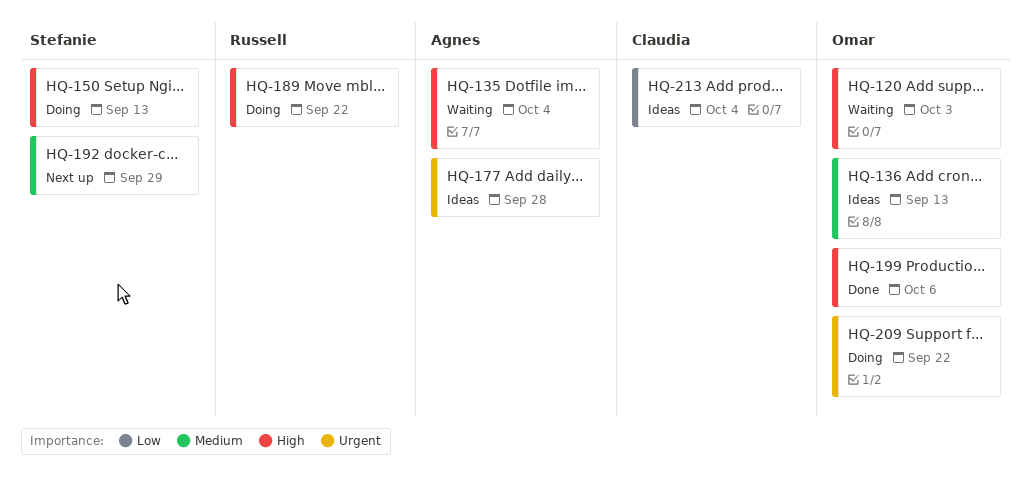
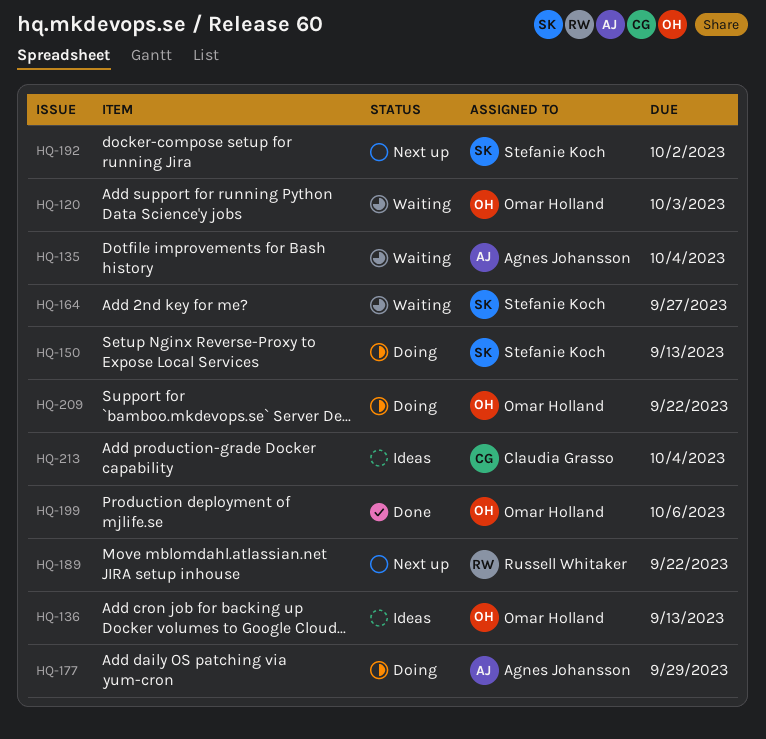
HQ-164: none -> present
HQ-177, status: Ideas -> Doing
HQ-177, due: Sep 28 -> Sep 29
HQ-189, status: Doing -> Next up
HQ-192, due: Sep 29 -> Oct 2

